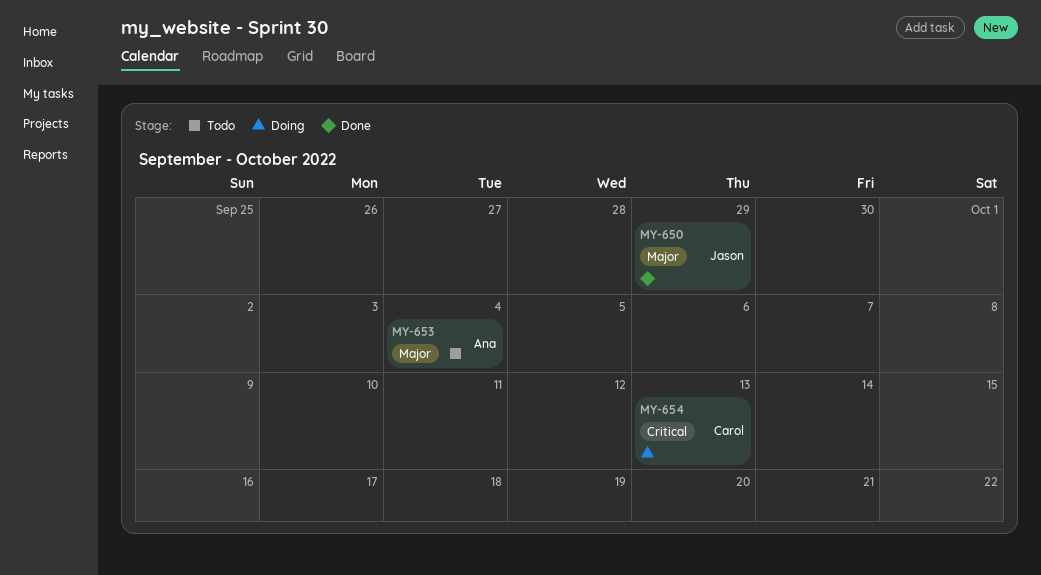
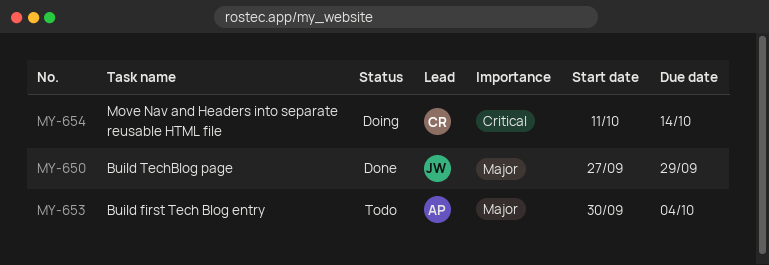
MY-654, due: Oct 13 -> Oct 14

